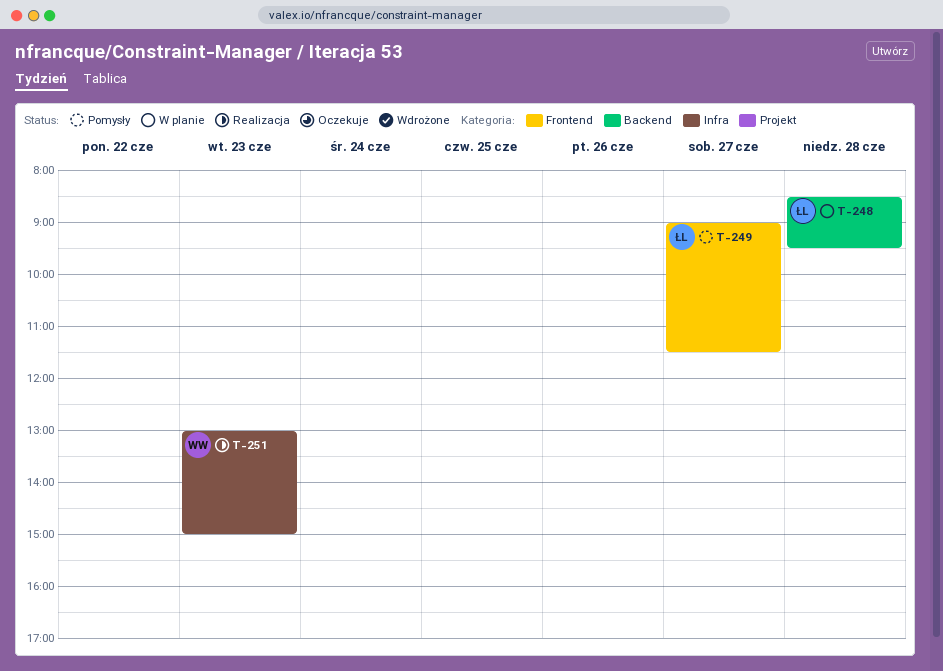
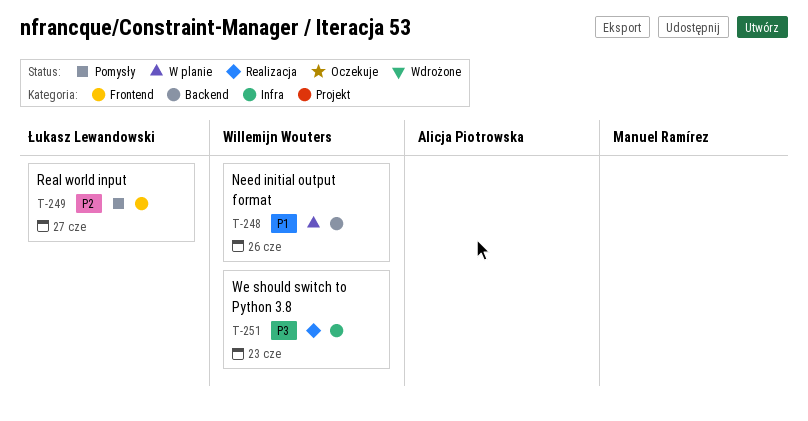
T-248, owner: Łukasz Lewandowski -> Willemijn Wouters
T-248, day: Jun 28 -> Jun 26

